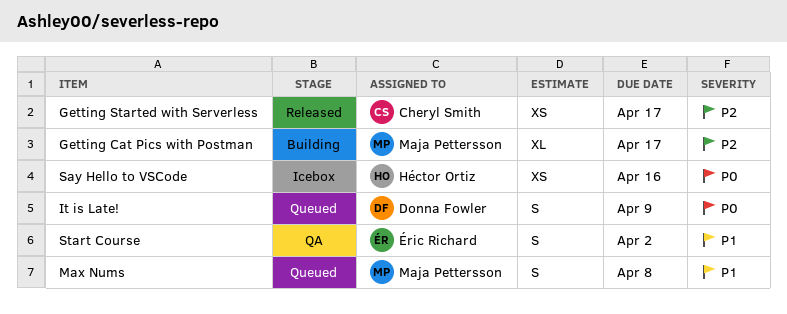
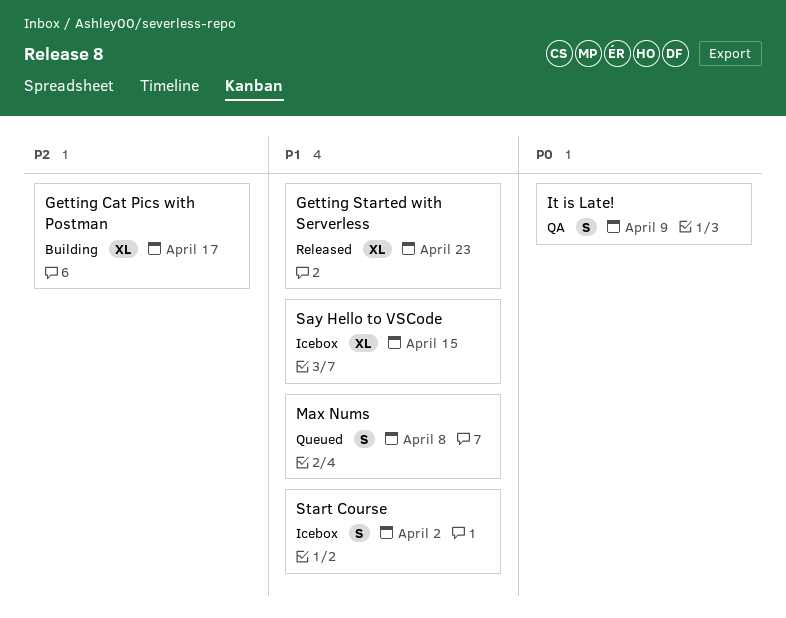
Getting Started with Serverless, priority: P2 -> P1
Getting Started with Serverless, estimate: XS -> XL
Getting Started with Serverless, due: Apr 17 -> Apr 23
It is Late!, status: Queued -> QA
Say Hello to VSCode, priority: P0 -> P1
Say Hello to VSCode, estimate: XS -> XL
Say Hello to VSCode, due: Apr 16 -> Apr 15
Start Course, status: QA -> Icebox

